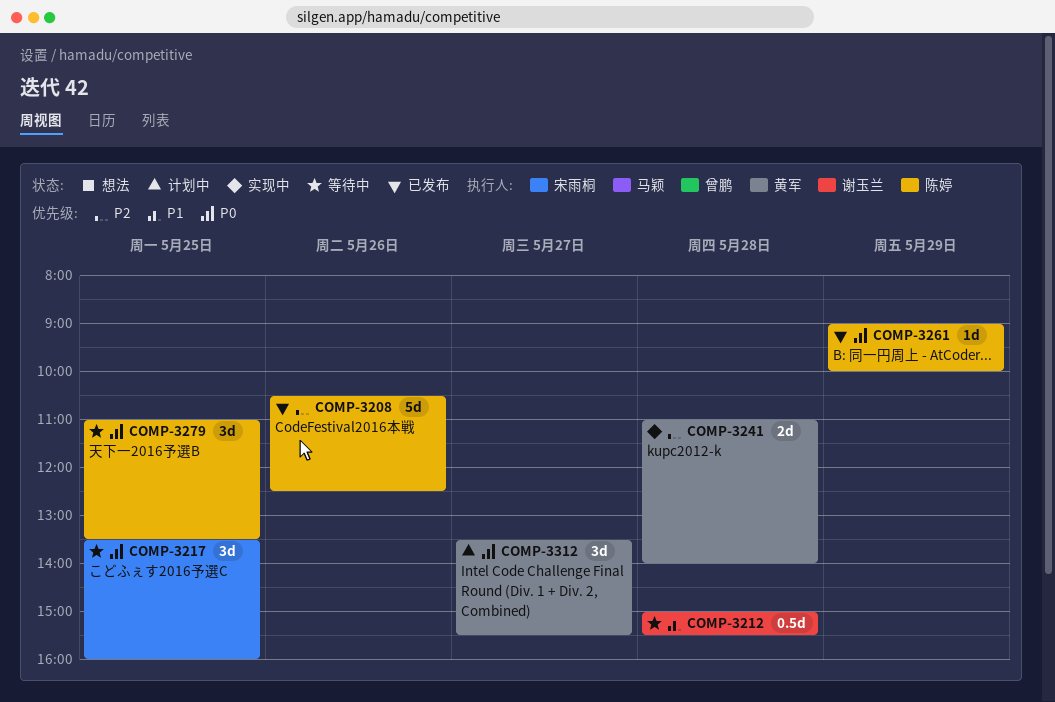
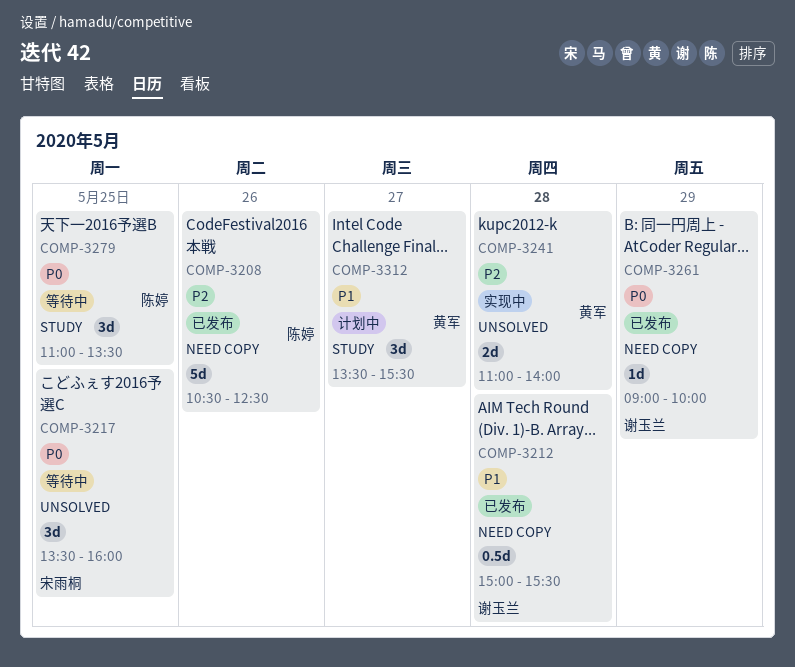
COMP-3212, status: 等待中 -> 已发布
COMP-3261, owner: 陈婷 -> 谢玉兰
COMP-3312, priority: P0 -> P1

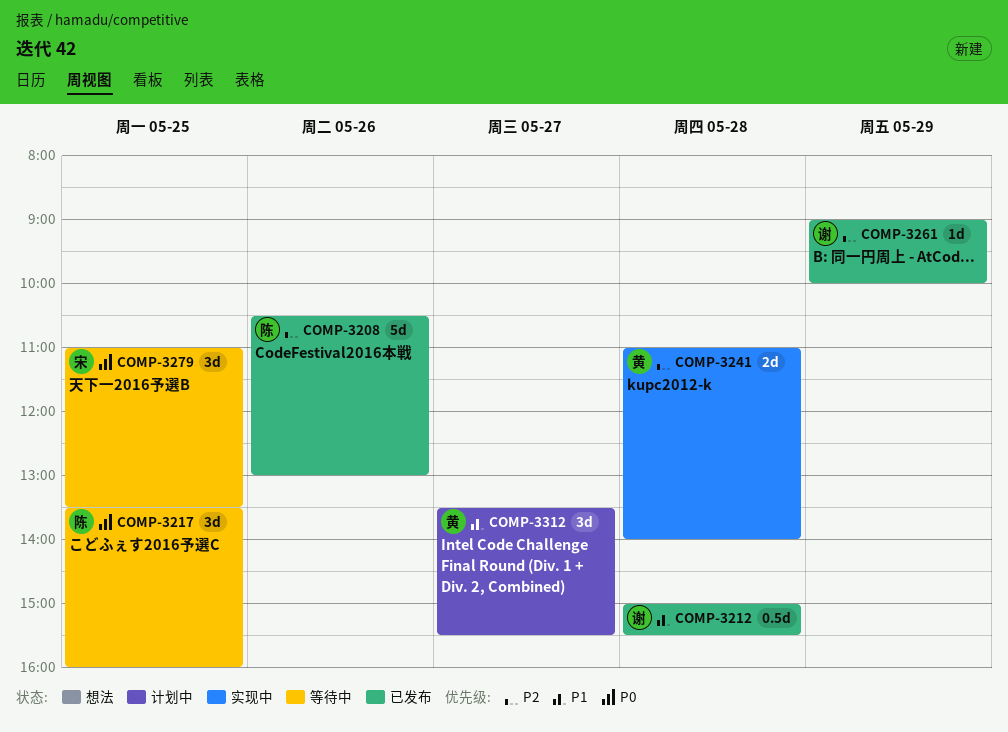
COMP-3208, ends: 12:30 -> 13:00
COMP-3217, owner: 宋雨桐 -> 陈婷
COMP-3261, priority: P0 -> P2
COMP-3279, owner: 陈婷 -> 宋雨桐

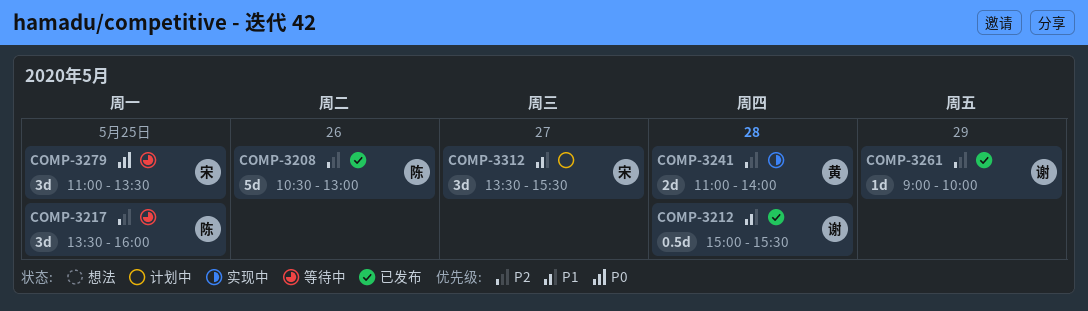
COMP-3217, priority: P0 -> P2
COMP-3312, owner: 黄 -> 宋

